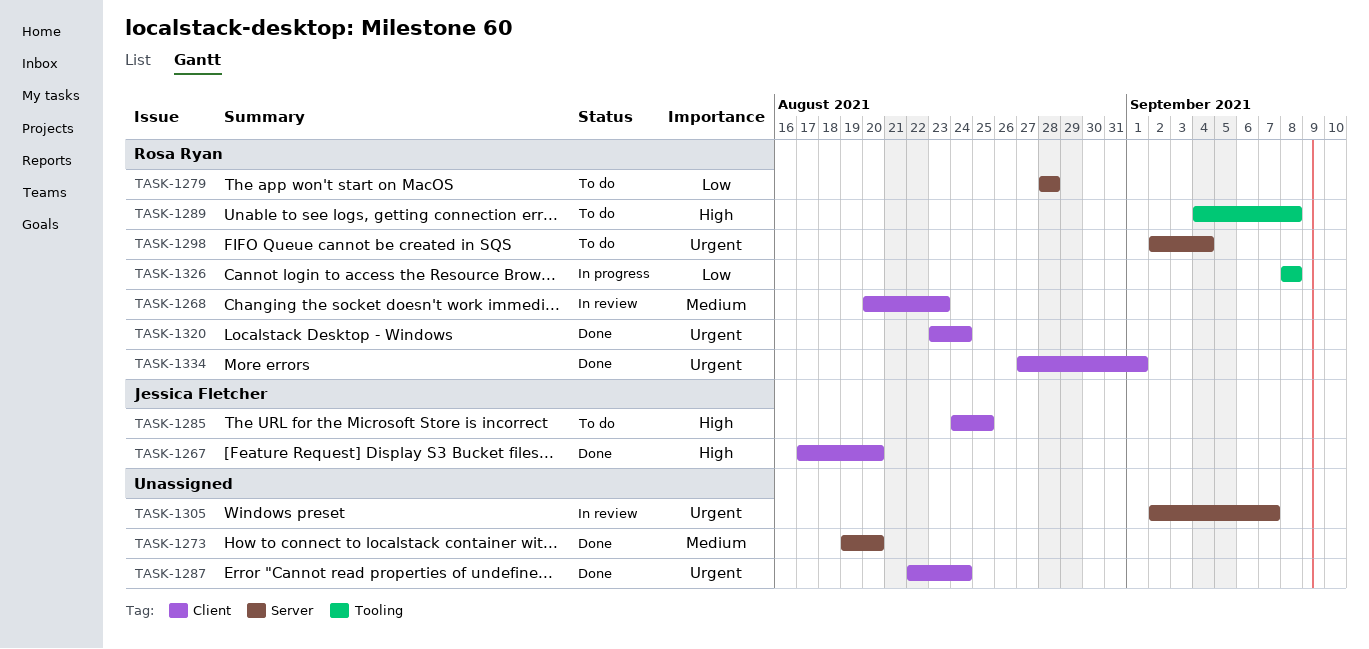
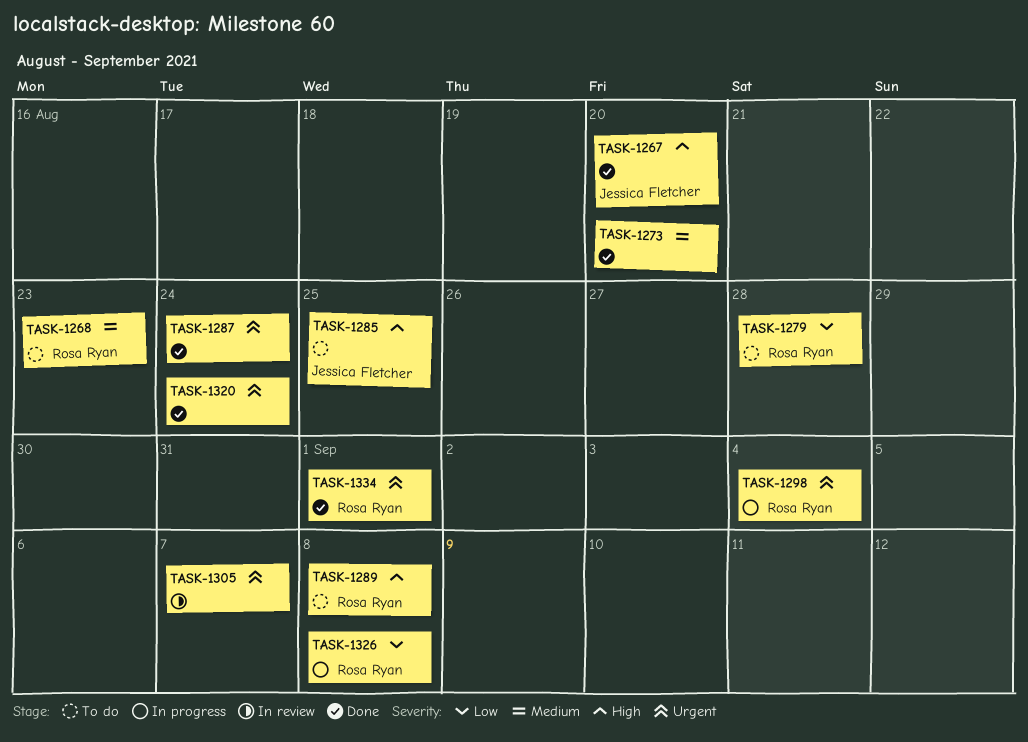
TASK-1268, status: In review -> To do
TASK-1298, status: To do -> In progress
TASK-1320, owner: Rosa Ryan -> none

